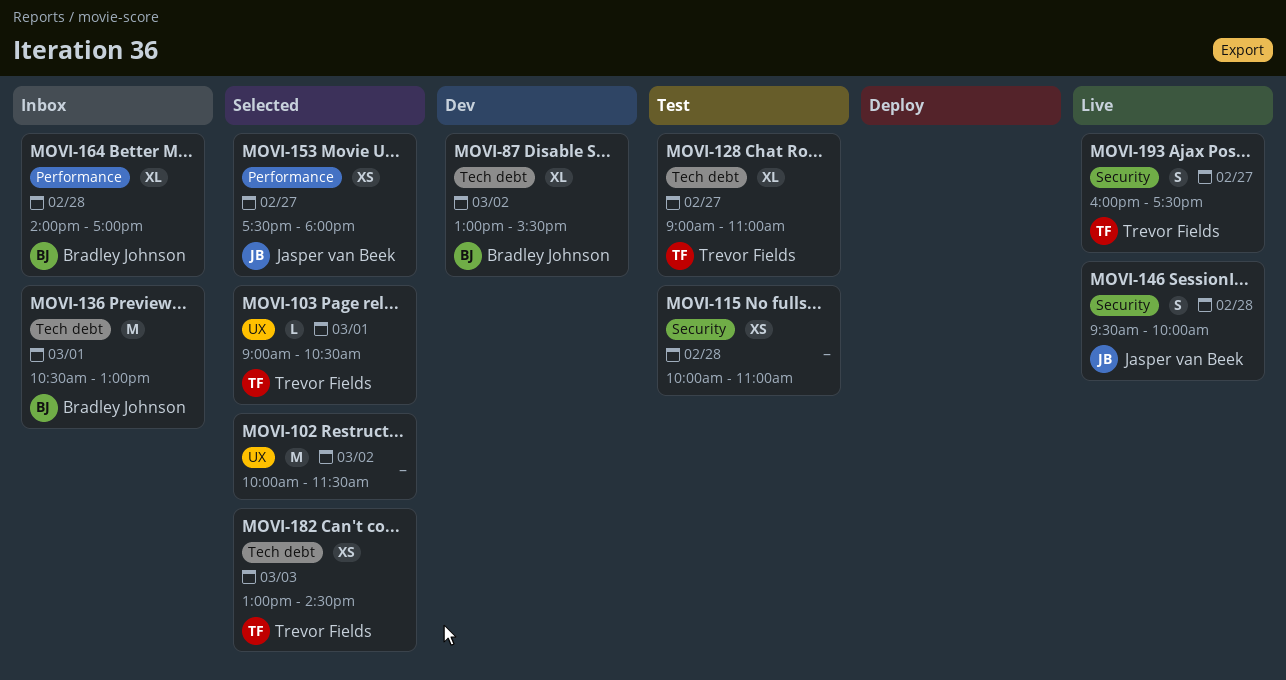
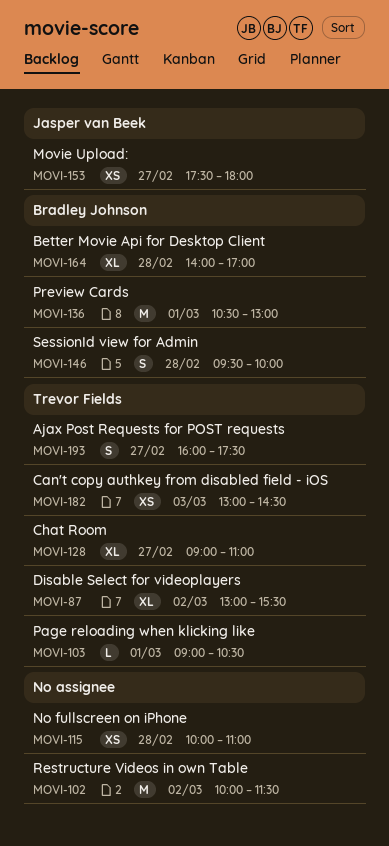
MOVI-87, owner: Bradley Johnson -> Trevor Fields
MOVI-146, owner: Jasper van Beek -> Bradley Johnson

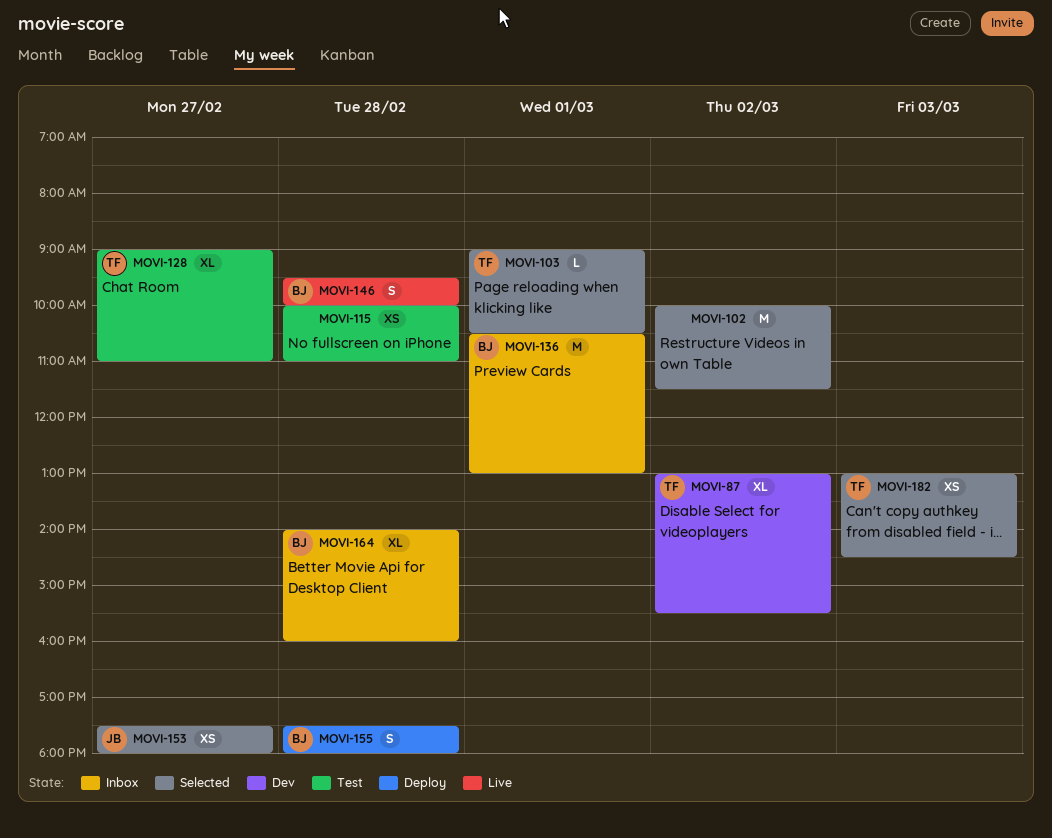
MOVI-155: none -> present
MOVI-164, ends: 17:00 -> 16:00
MOVI-193: present -> none

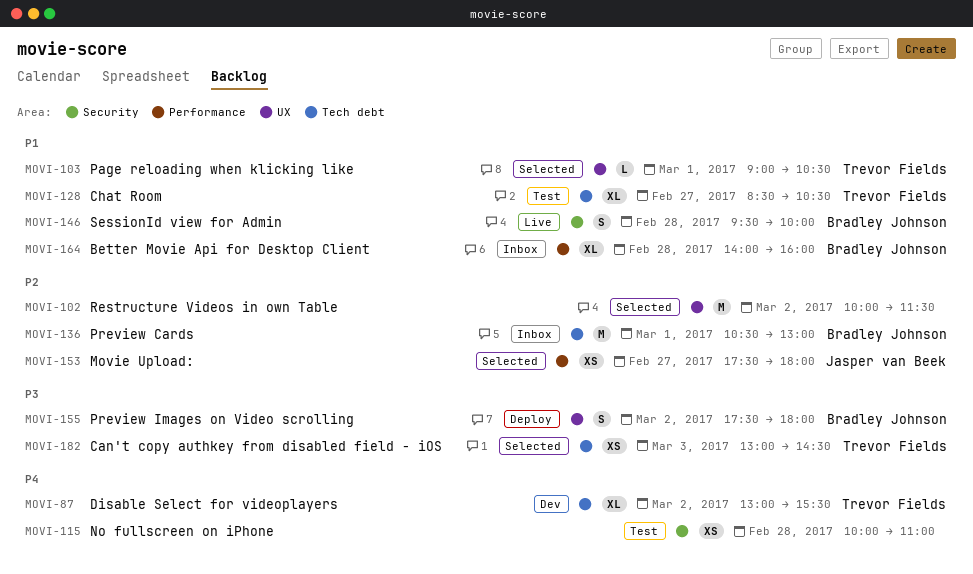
MOVI-128, begins: 09:00 -> 08:30
MOVI-128, ends: 11:00 -> 10:30
MOVI-155, day: Feb 28 -> Mar 2

